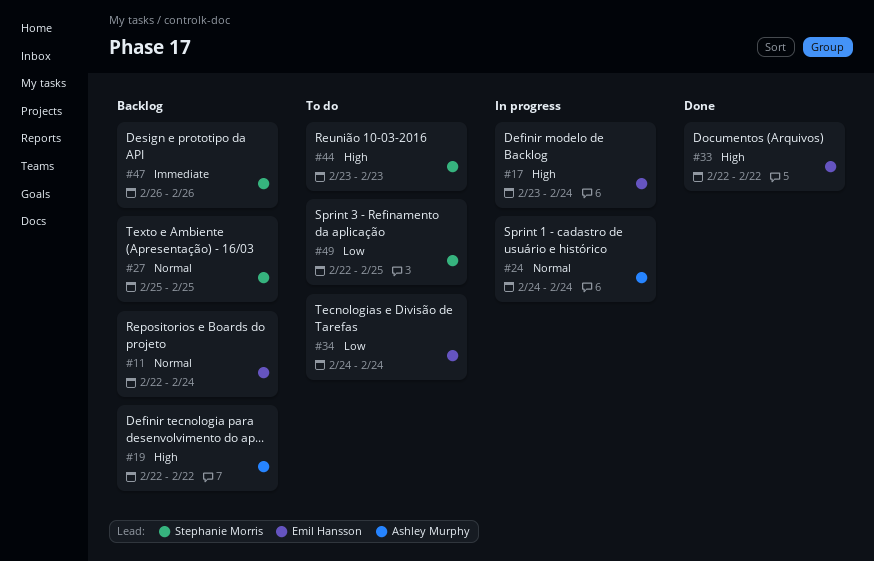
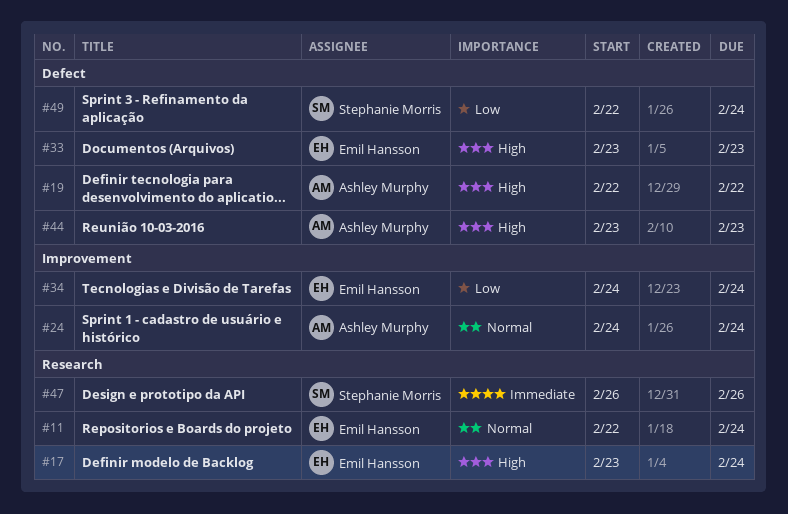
#27: present -> none
#33, start: Feb 22 -> Feb 23
#33, due: Feb 22 -> Feb 23
#44, owner: Stephanie Morris -> Ashley Murphy
#49, due: Feb 25 -> Feb 24

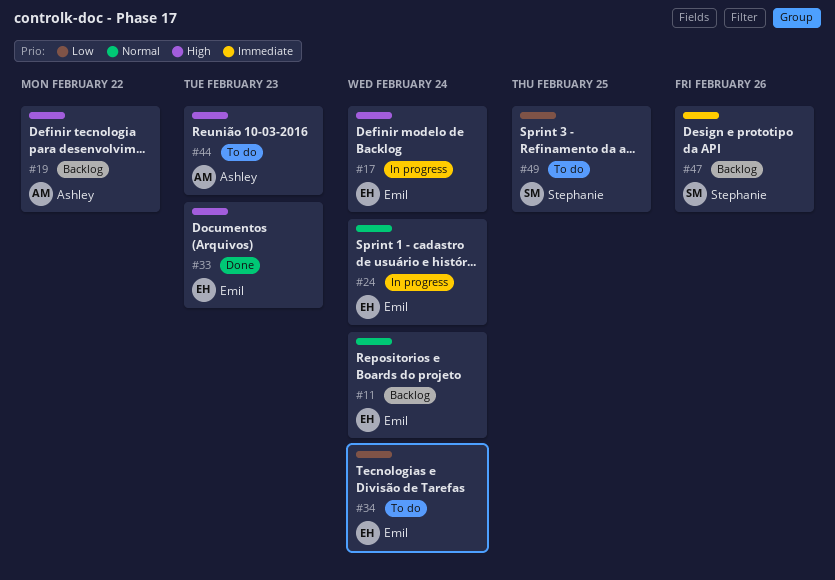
#24, owner: Ashley Murphy -> Emil Hansson
#49, due: Feb 24 -> Feb 25

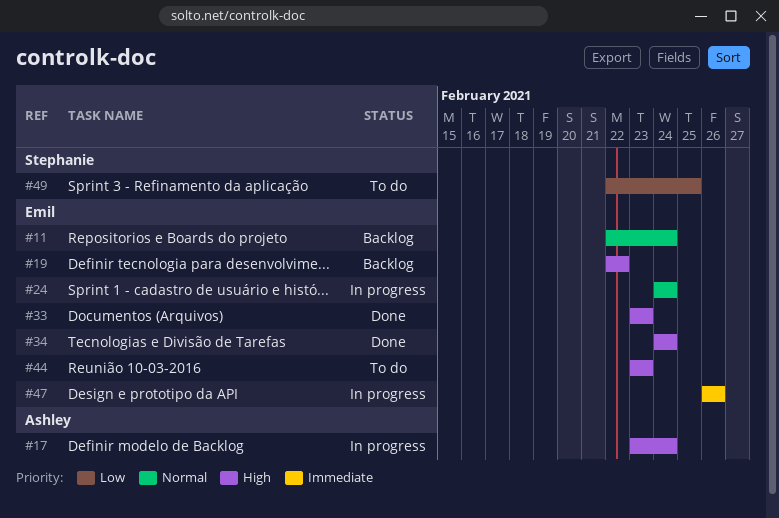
#17, owner: Emil -> Ashley
#19, owner: Ashley -> Emil
#34, status: To do -> Done
#34, priority: Low -> High
#44, owner: Ashley -> Emil
#47, status: Backlog -> In progress
#47, owner: Stephanie -> Emil

